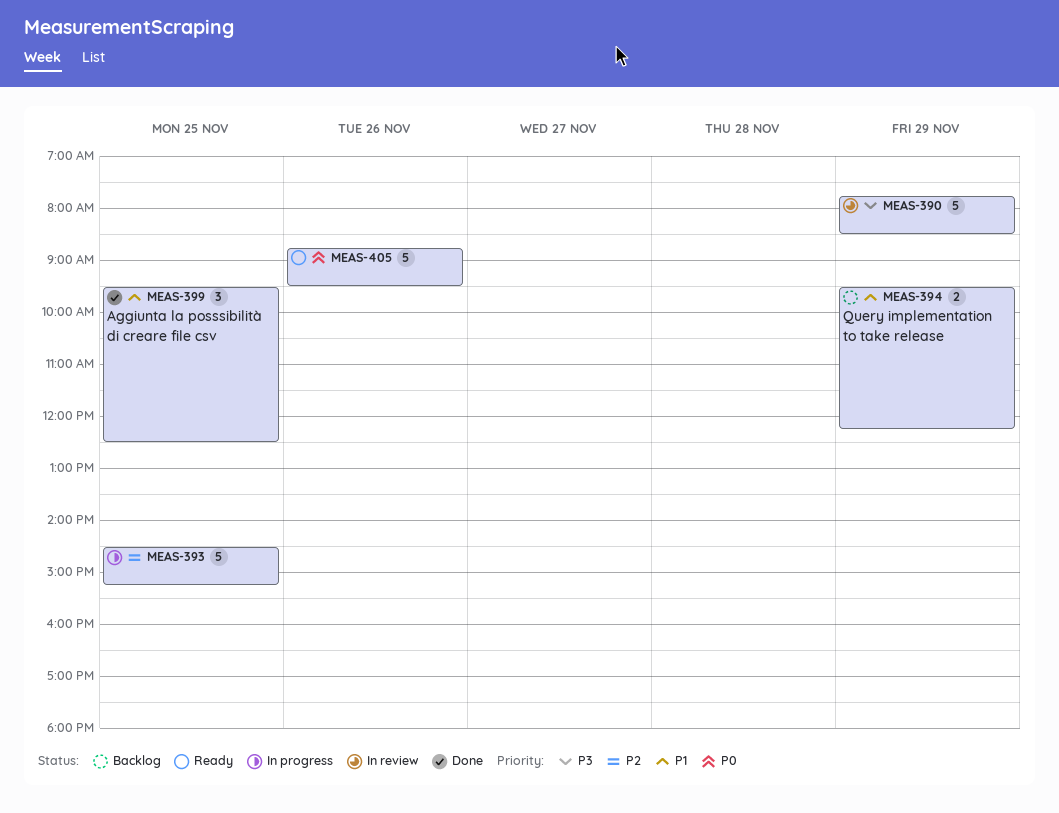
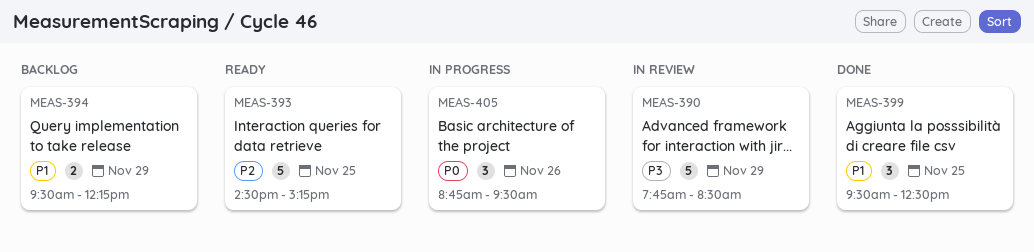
MEAS-393, status: In progress -> Ready
MEAS-405, status: Ready -> In progress
MEAS-405, estimate: 5 -> 3

